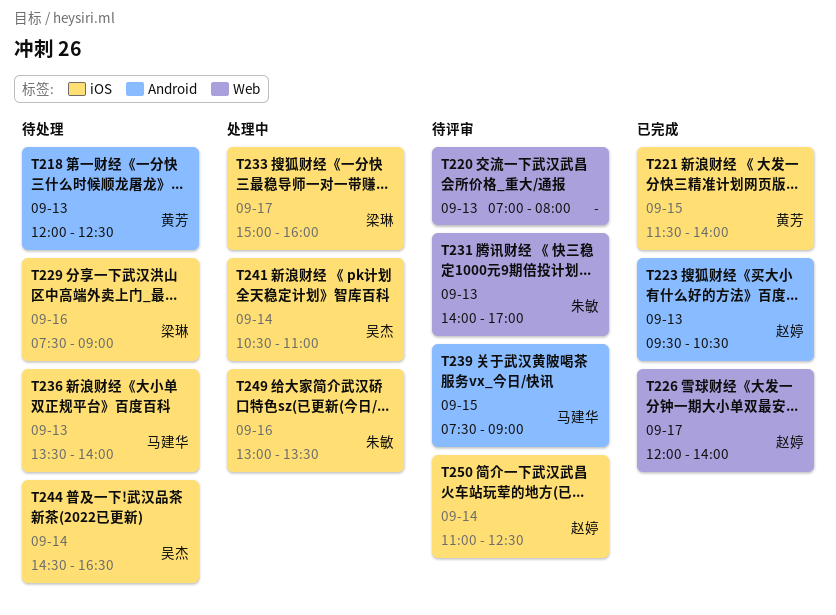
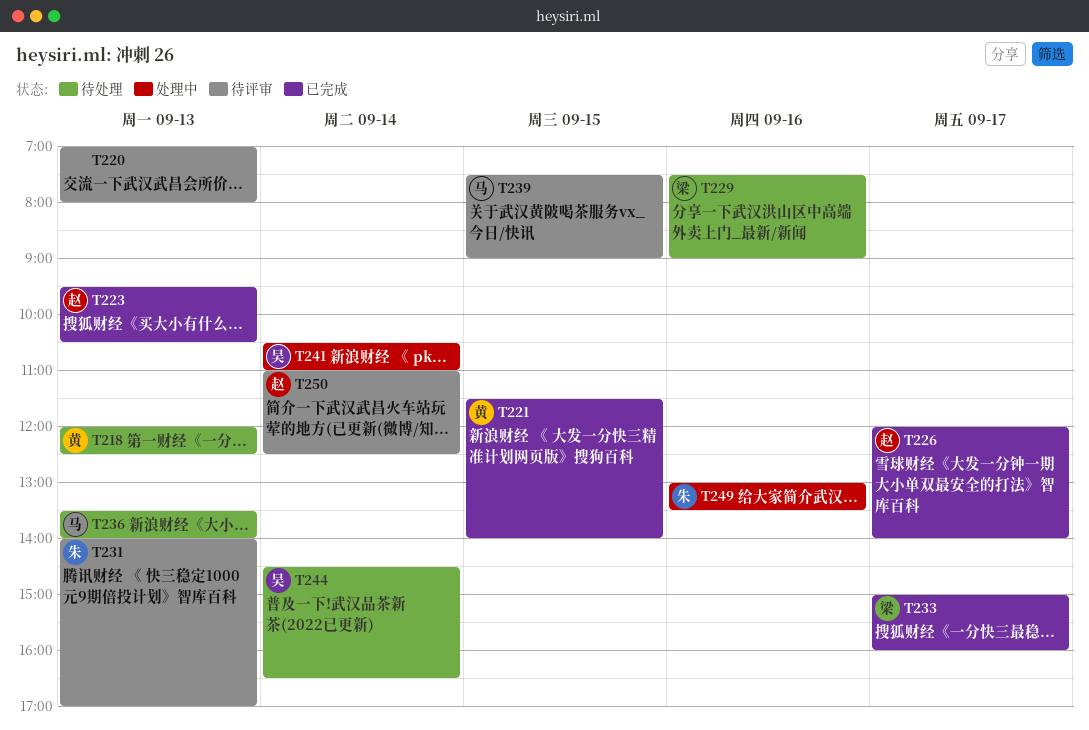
T233, status: 处理中 -> 已完成

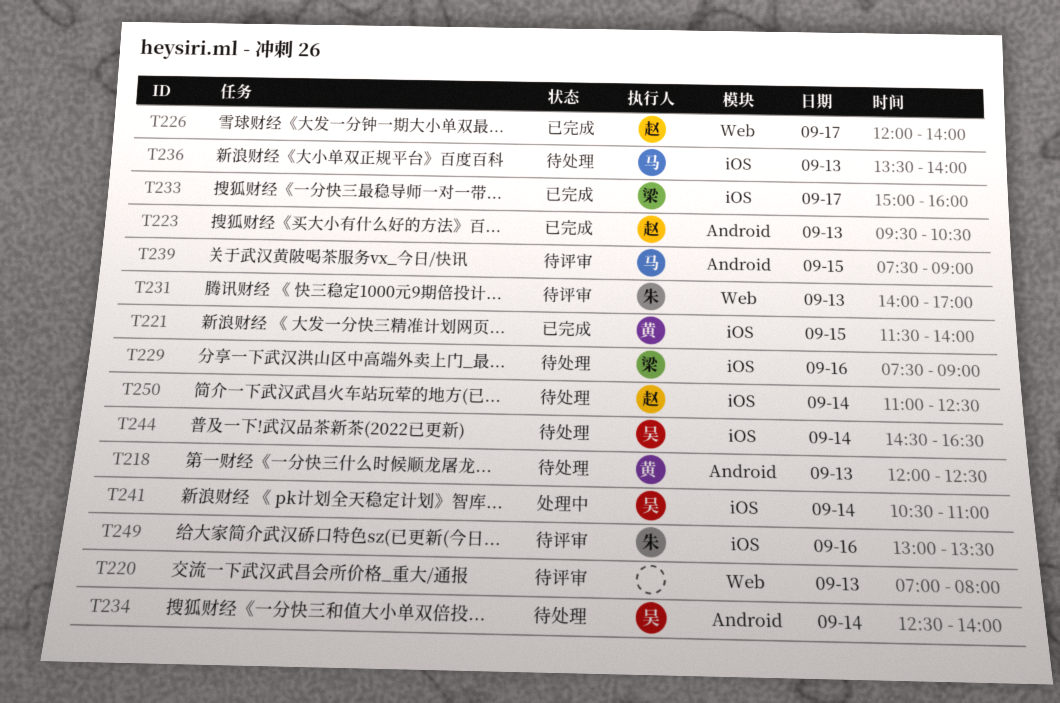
T234: none -> present
T249, status: 处理中 -> 待评审
T250, status: 待评审 -> 待处理

